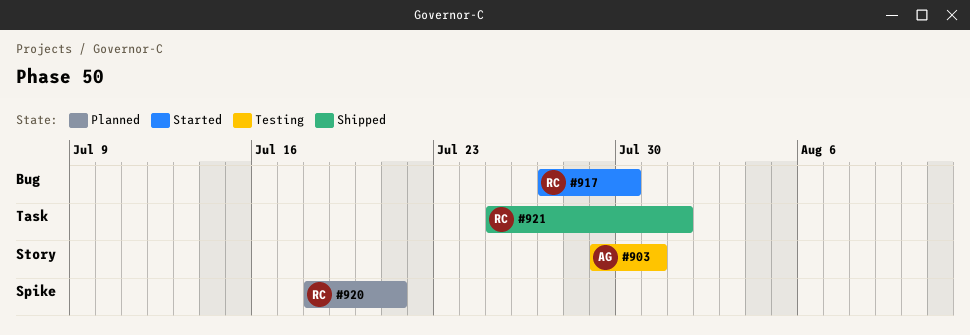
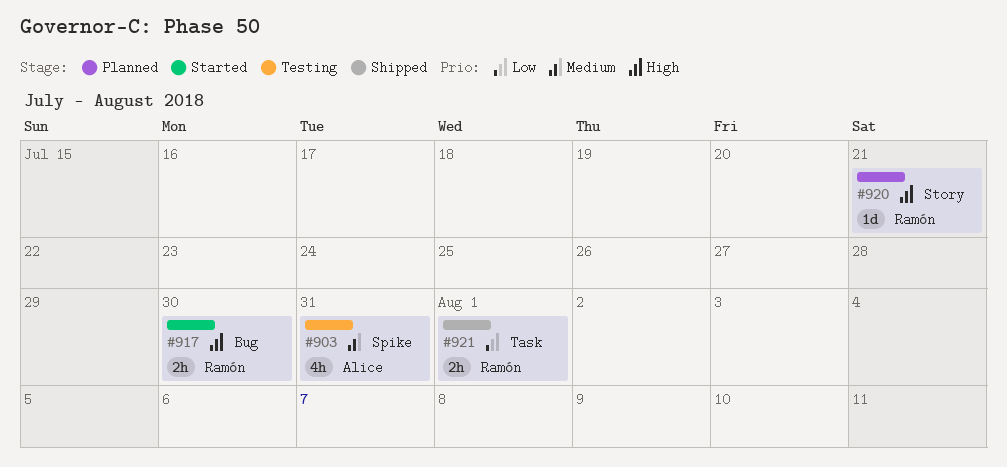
#903, label: Story -> Spike
#920, label: Spike -> Story

